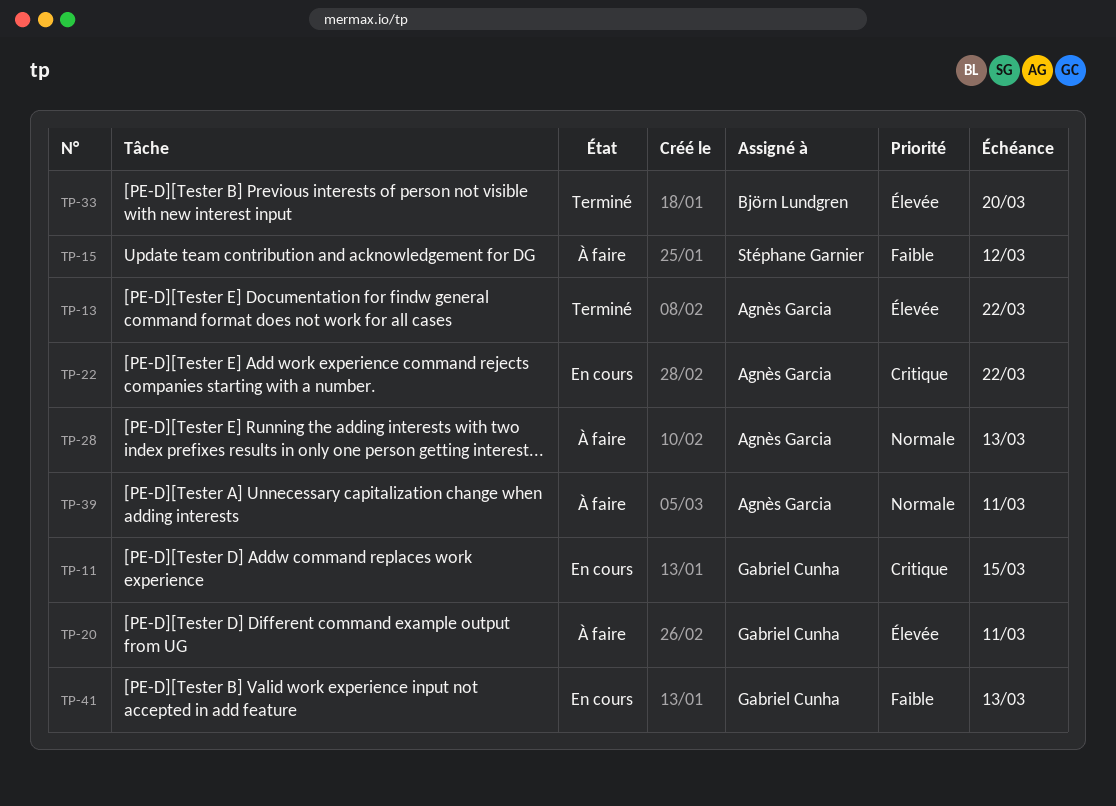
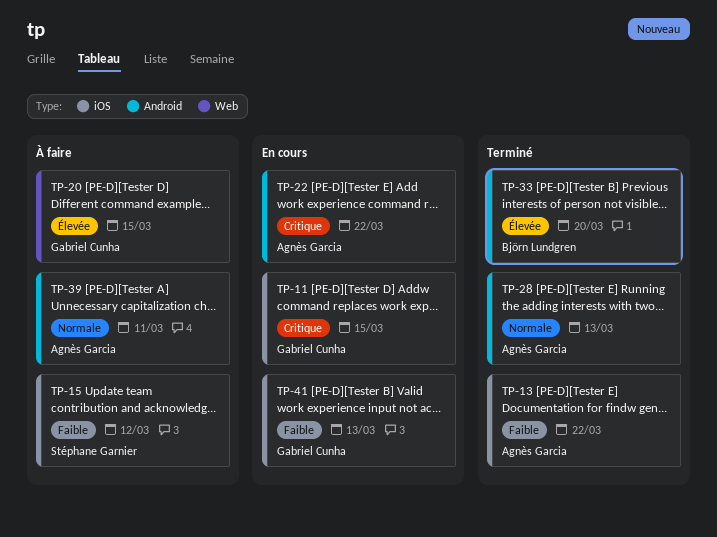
TP-13, priority: Élevée -> Faible
TP-20, due: Mar 11 -> Mar 15
TP-28, status: À faire -> Terminé

